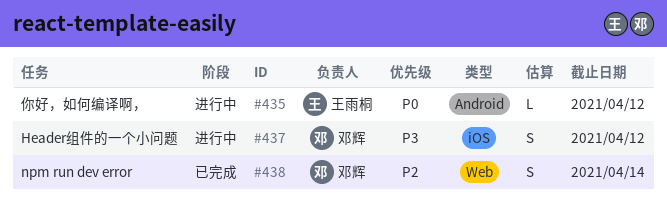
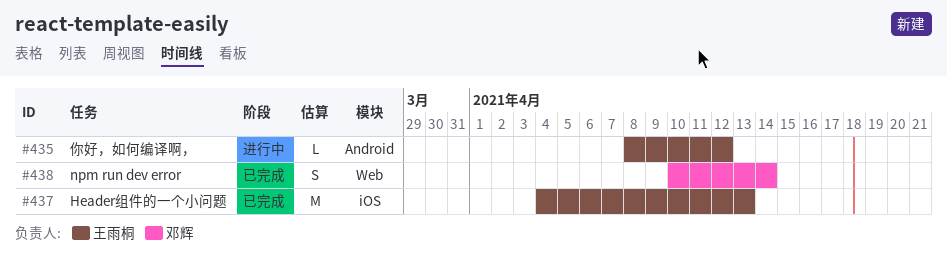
#437, status: 进行中 -> 已完成
#437, owner: 邓辉 -> 王雨桐
#437, estimate: S -> M
#437, due: Apr 12 -> Apr 13

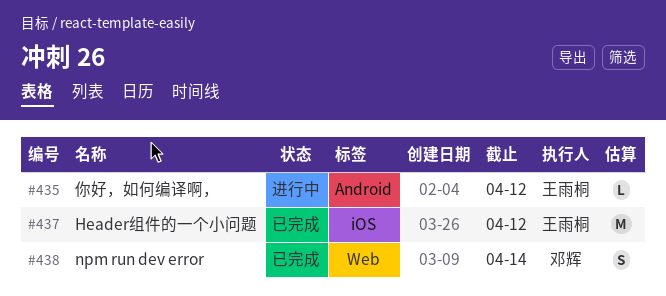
#437, due: Apr 13 -> Apr 12

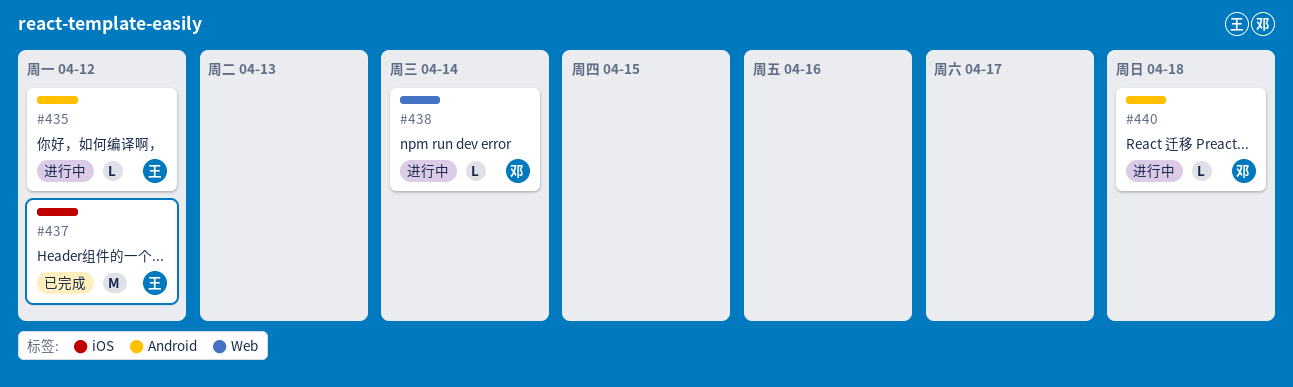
#438, status: 已完成 -> 进行中
#438, estimate: S -> L
#440: none -> present

